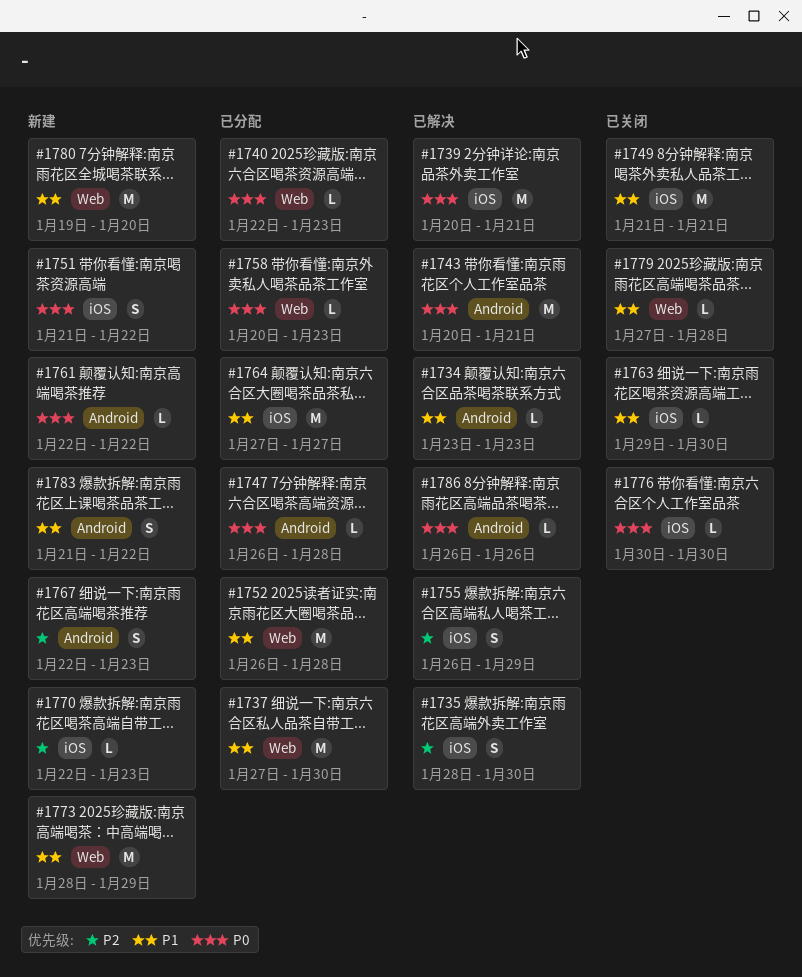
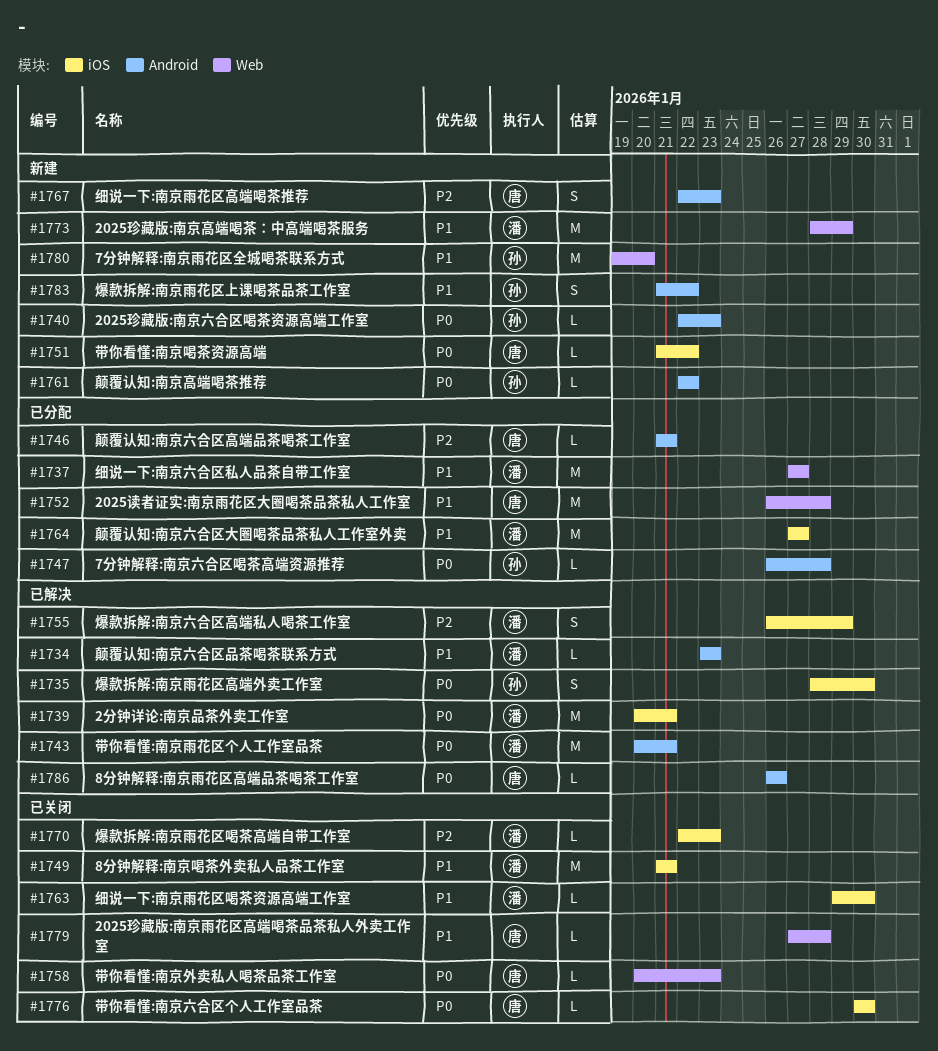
#1735, priority: P2 -> P0
#1737, due: Jan 30 -> Jan 27
#1740, status: 已分配 -> 新建
#1740, label: Web -> Android
#1746: none -> present
#1751, estimate: S -> L
#1758, status: 已分配 -> 已关闭
#1770, status: 新建 -> 已关闭

